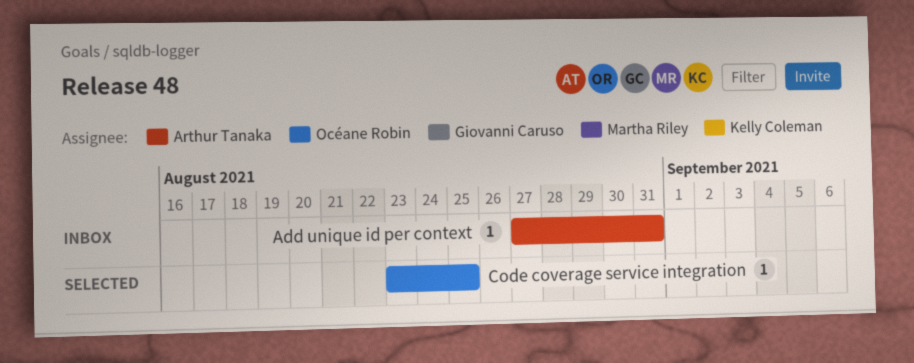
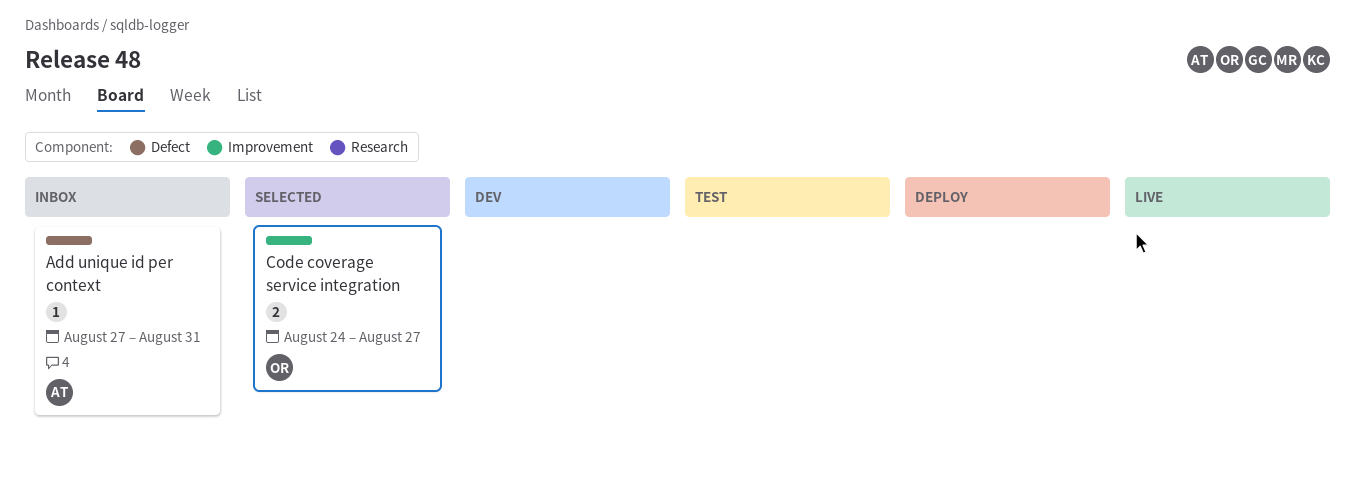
Code coverage service integration, estimate: 1 -> 2
Code coverage service integration, start: Aug 23 -> Aug 24
Code coverage service integration, due: Aug 25 -> Aug 27

